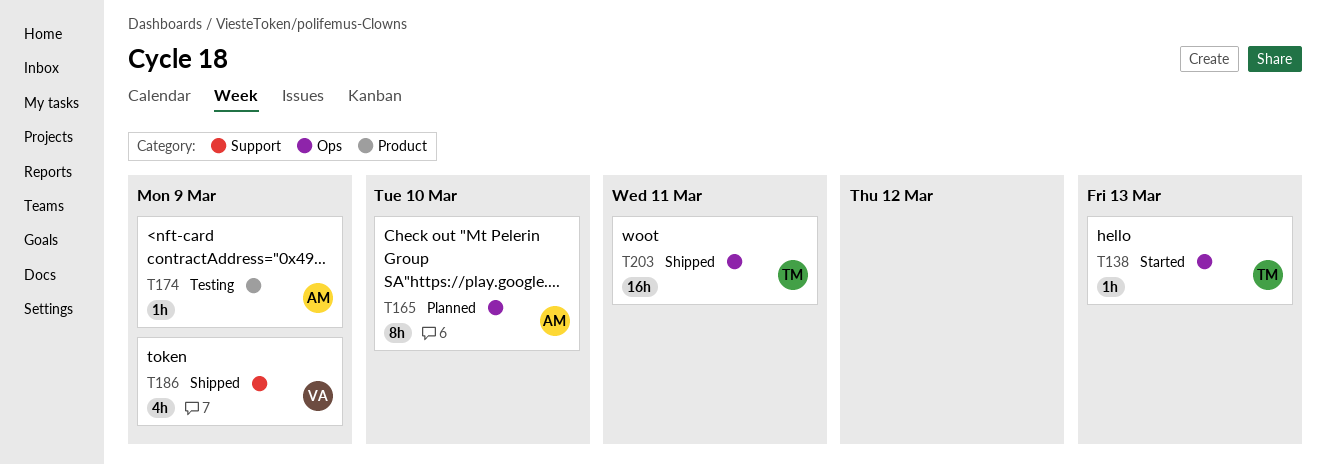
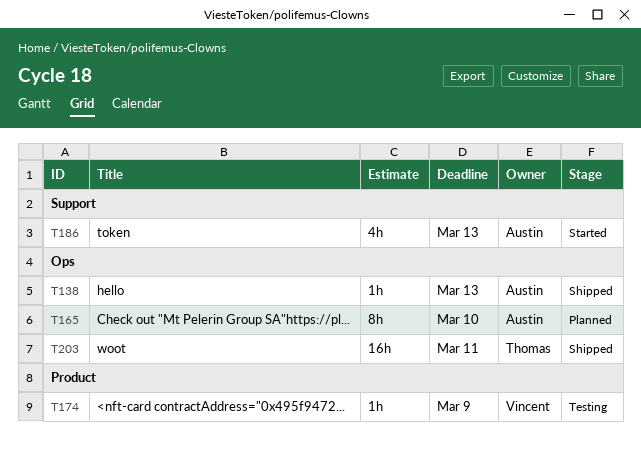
T138, status: Started -> Shipped
T138, owner: Thomas -> Austin
T174, owner: Austin -> Vincent
T186, status: Shipped -> Started
T186, owner: Vincent -> Austin
T186, due: Mar 9 -> Mar 13

